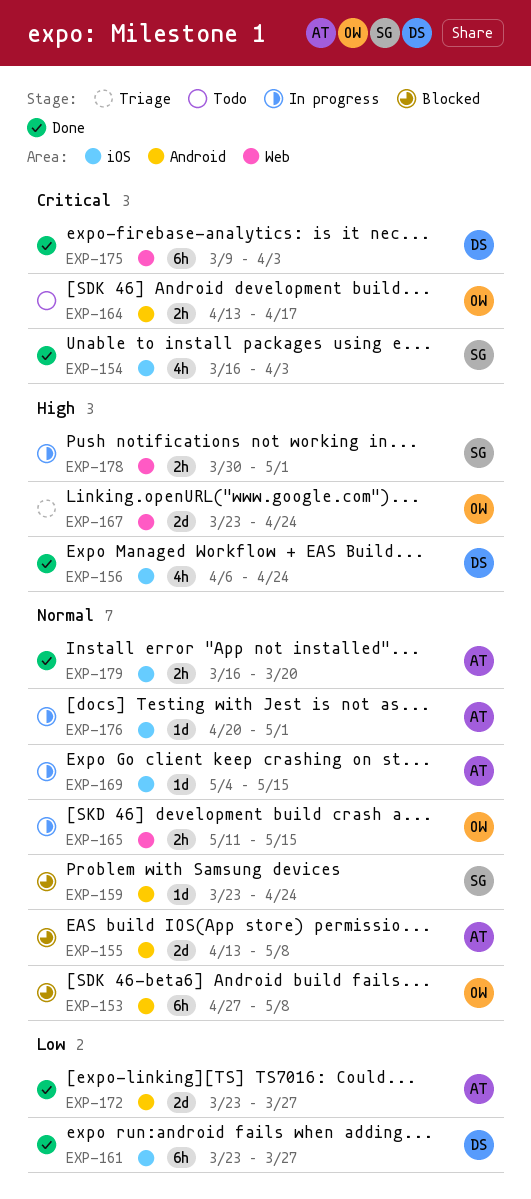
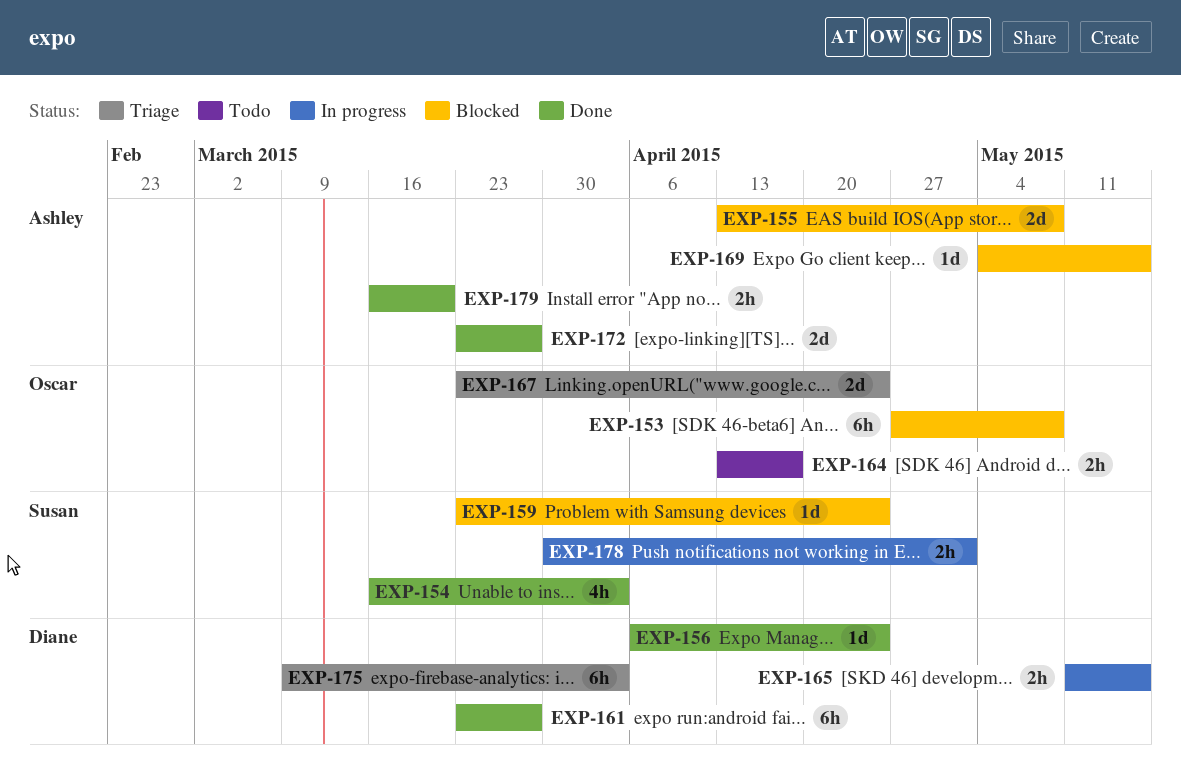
EXP-156, estimate: 4h -> 1d
EXP-165, owner: Oscar -> Diane
EXP-169, status: In progress -> Blocked
EXP-175, status: Done -> Triage
EXP-176: present -> none

